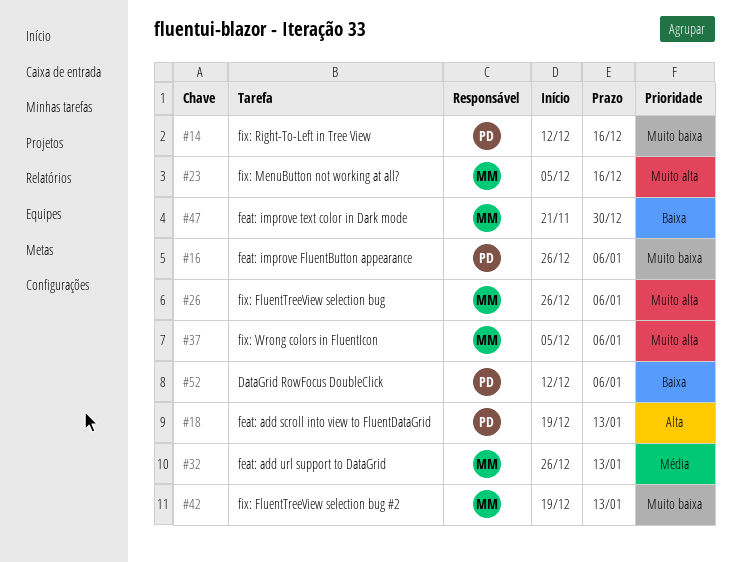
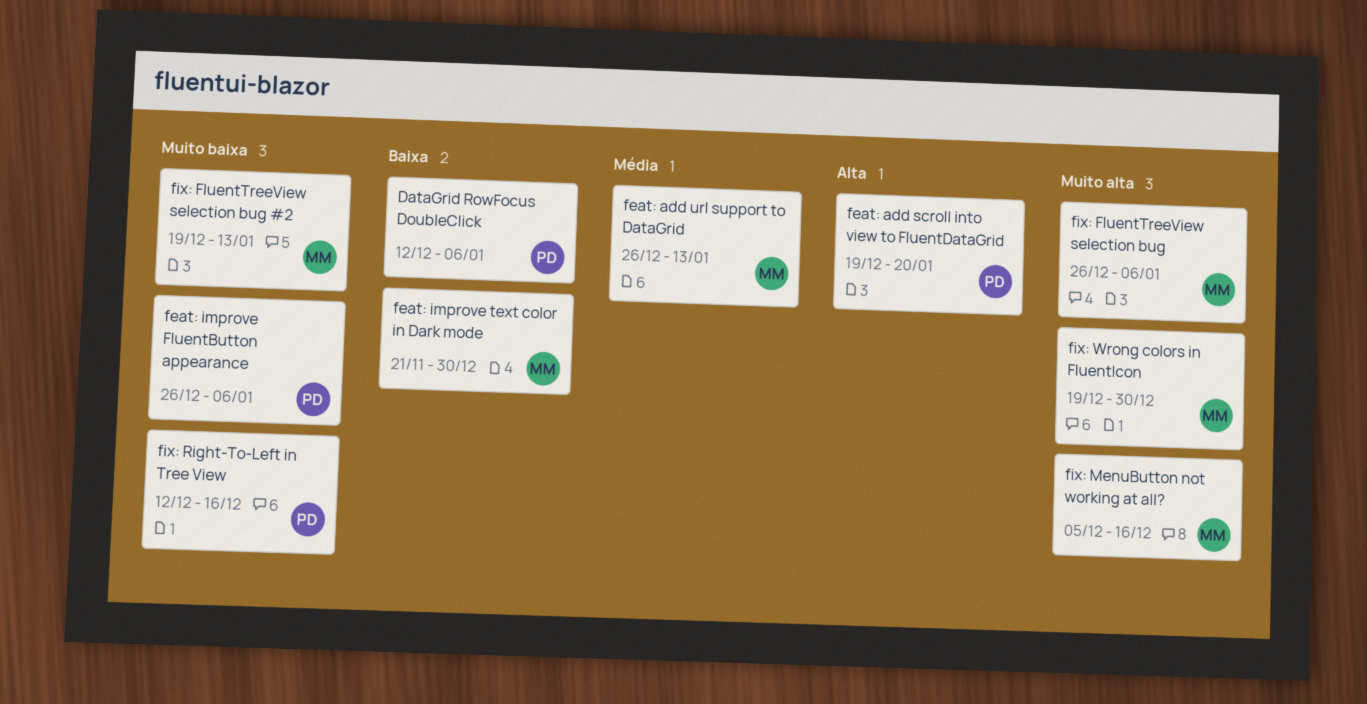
feat: add scroll into view to FluentDataGrid, due: Jan 13 -> Jan 20
fix: Wrong colors in FluentIcon, start: Dec 5 -> Dec 19
fix: Wrong colors in FluentIcon, due: Jan 6 -> Dec 30

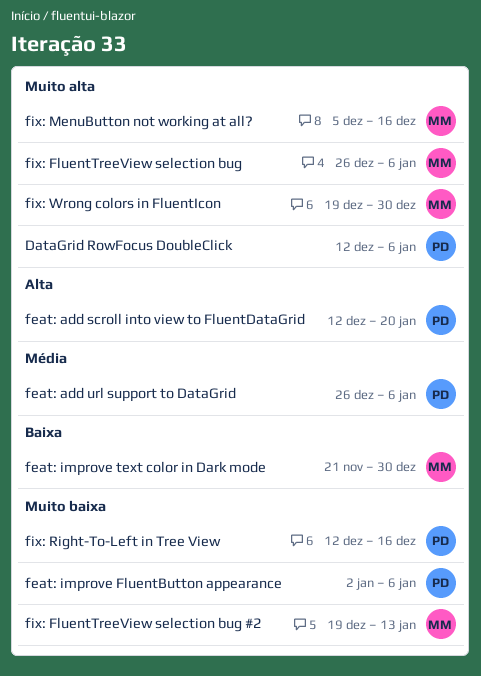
DataGrid RowFocus DoubleClick, priority: Baixa -> Muito alta
feat: add scroll into view to FluentDataGrid, start: Dec 19 -> Dec 12
feat: add url support to DataGrid, owner: MM -> PD
feat: add url support to DataGrid, due: Jan 13 -> Jan 6
feat: improve FluentButton appearance, start: Dec 26 -> Jan 2

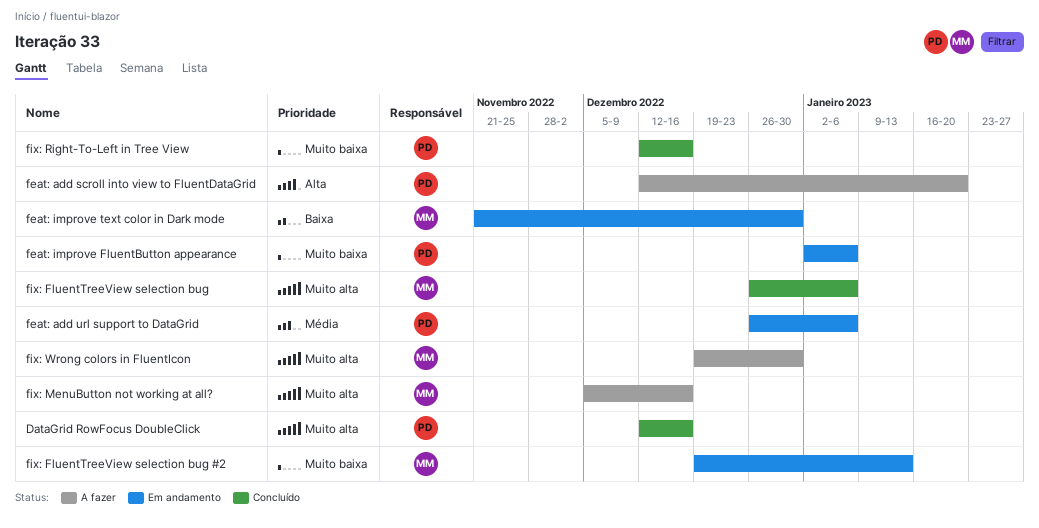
DataGrid RowFocus DoubleClick, due: Jan 6 -> Dec 16

